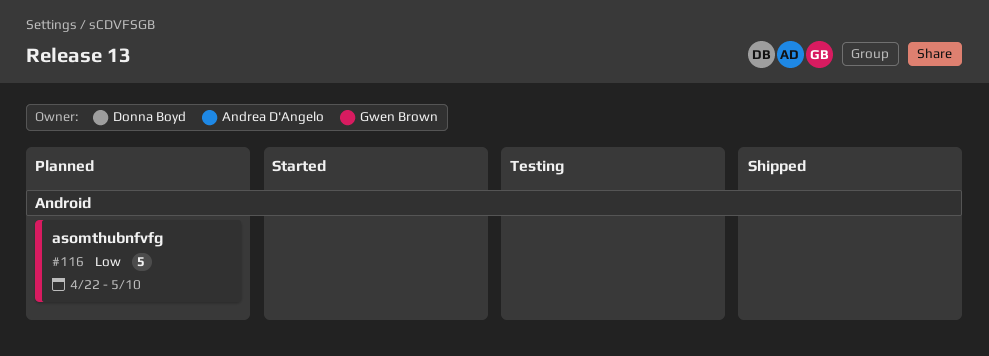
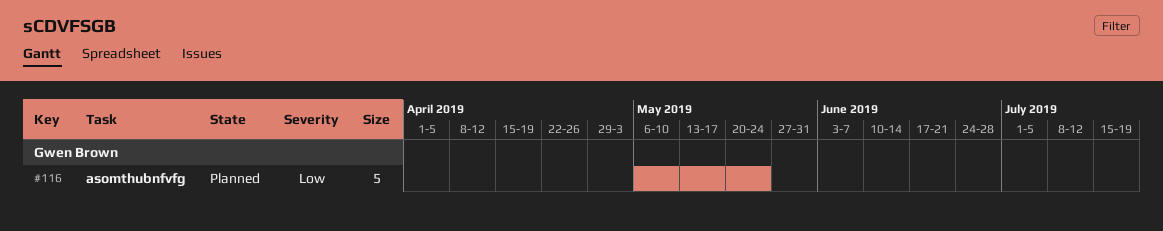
#116, start: Apr 22 -> May 6
#116, due: May 10 -> May 24

